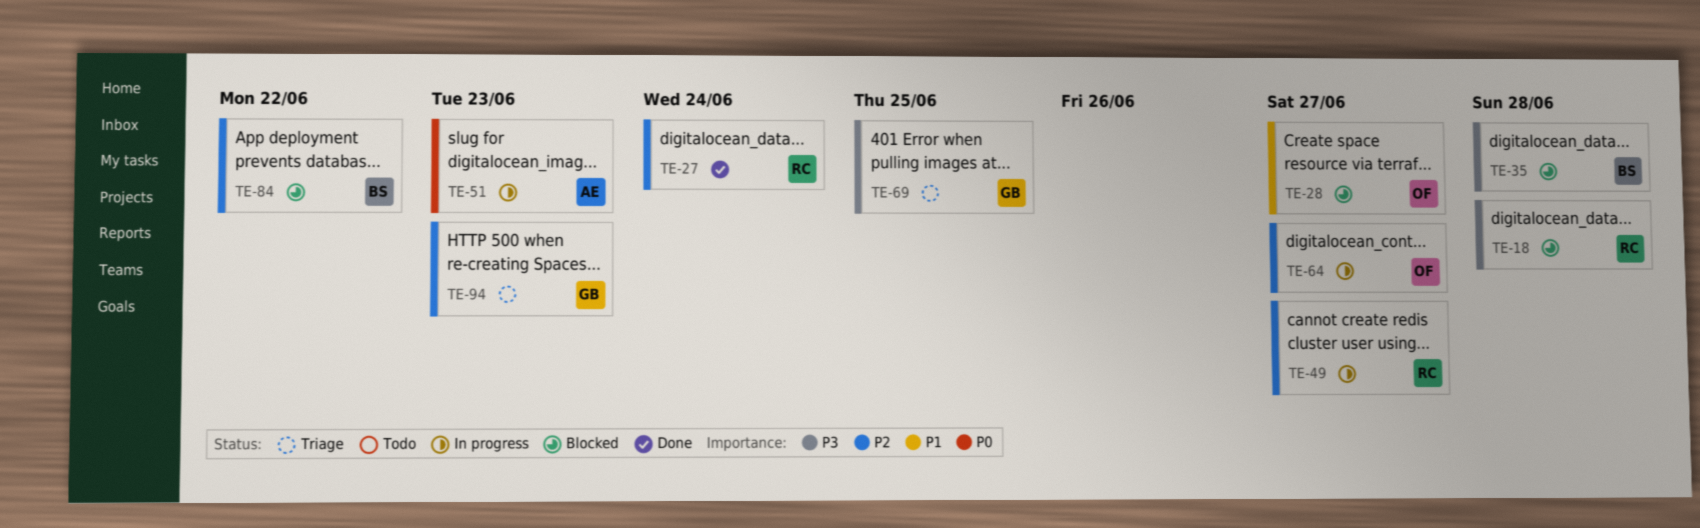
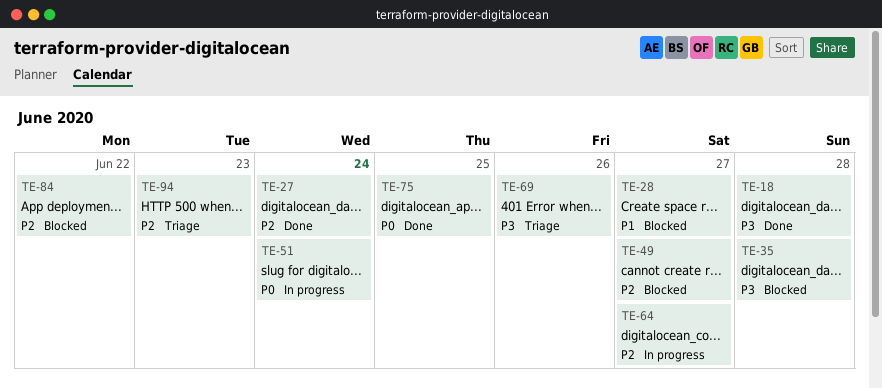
TE-18, status: Blocked -> Done
TE-49, status: In progress -> Blocked
TE-51, due: Jun 23 -> Jun 24
TE-69, due: Jun 25 -> Jun 26
TE-75: none -> present

